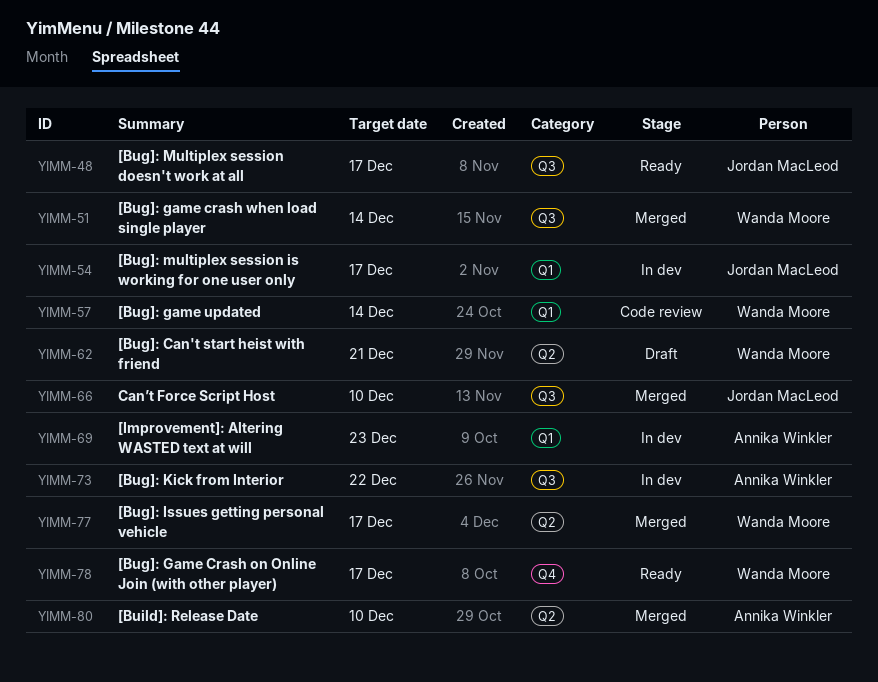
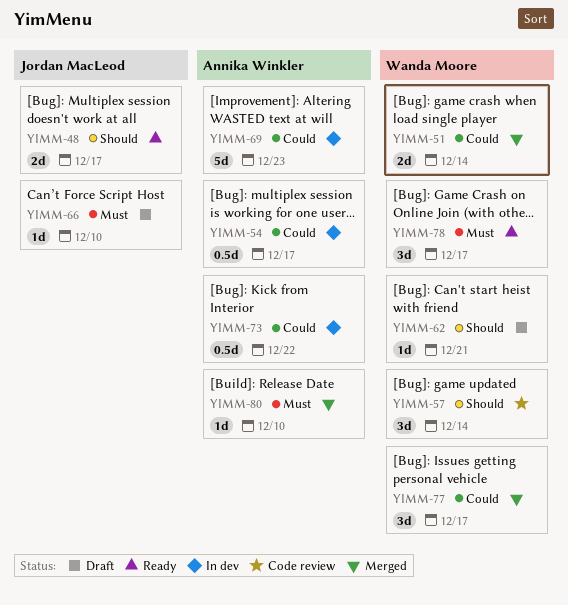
YIMM-54, owner: Jordan MacLeod -> Annika Winkler
YIMM-66, status: Merged -> Draft

